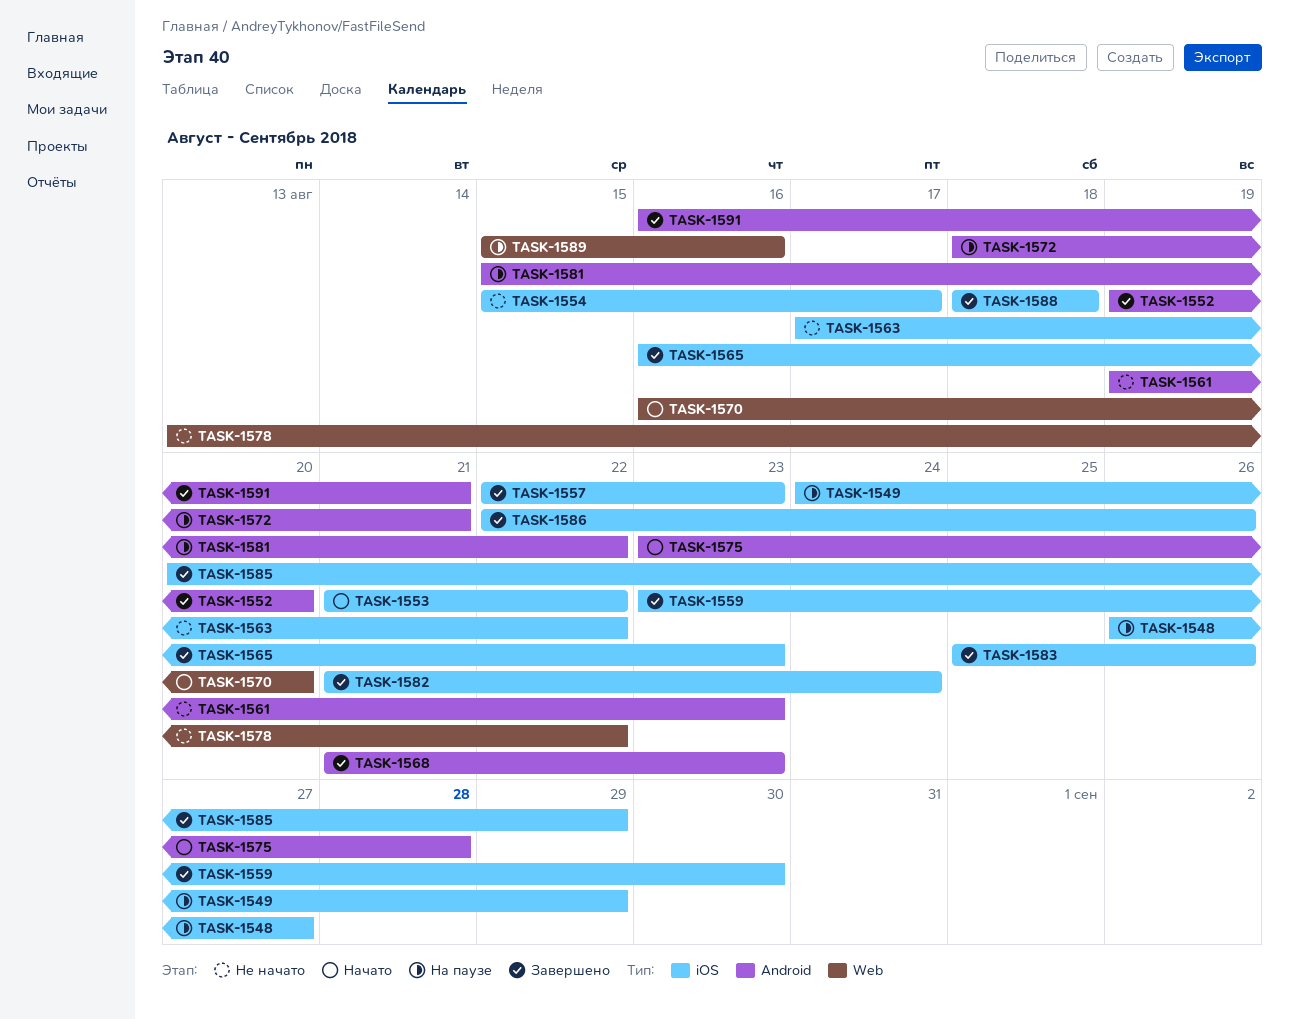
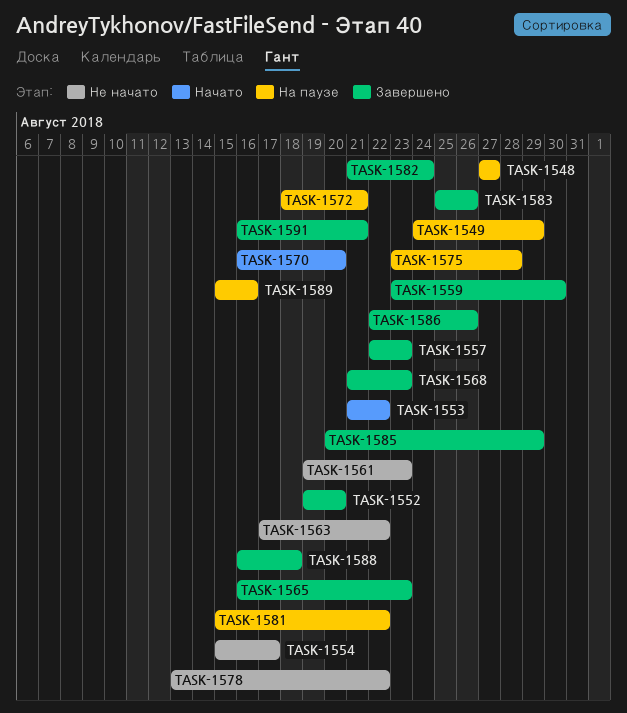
TASK-1548, start: Aug 26 -> Aug 27
TASK-1575, status: Начато -> На паузе
TASK-1588, start: Aug 18 -> Aug 16

